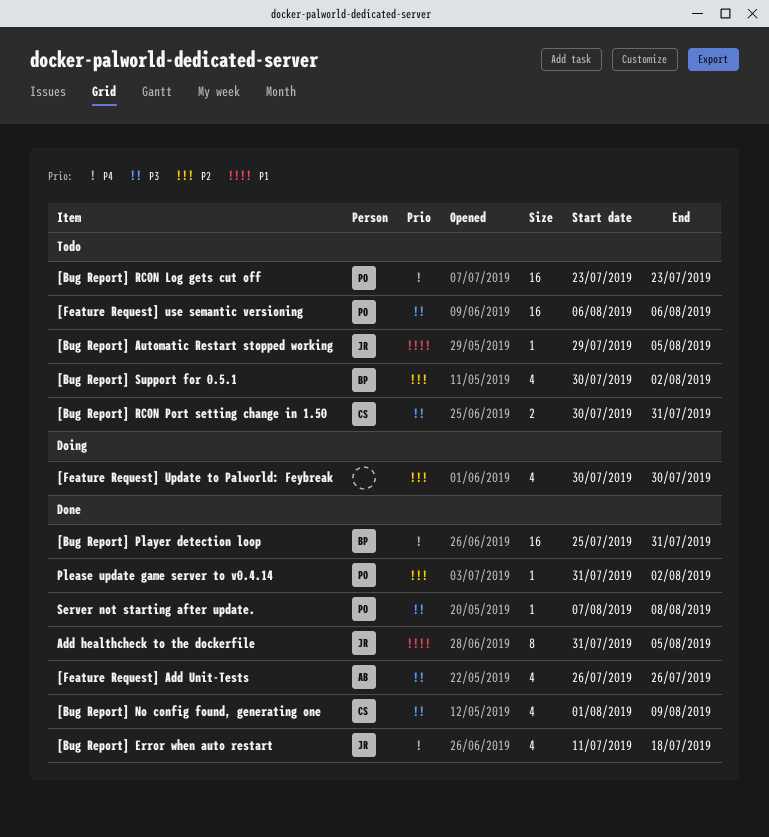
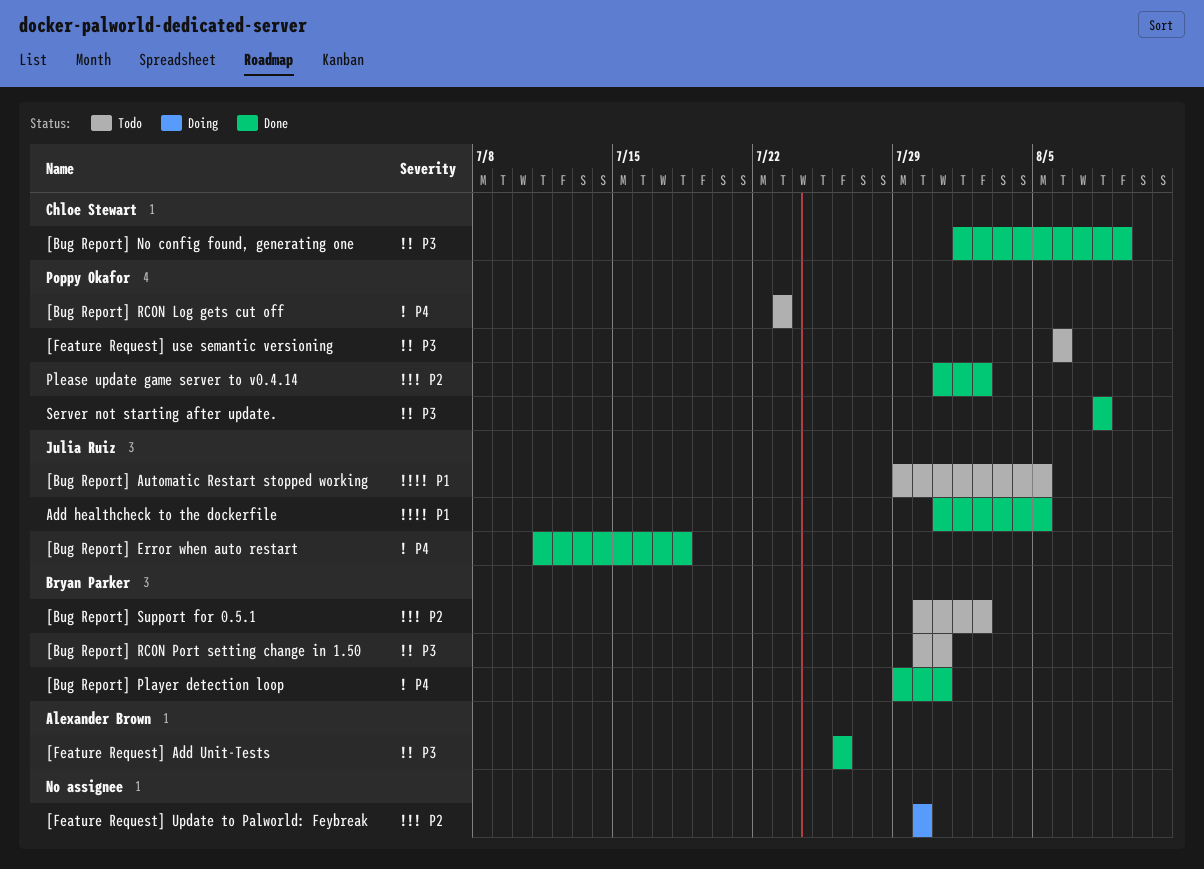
[Bug Report] Player detection loop, start: Jul 25 -> Jul 29
[Bug Report] RCON Port setting change in 1.50, owner: Chloe Stewart -> Bryan Parker
Server not starting after update., start: Aug 7 -> Aug 8

